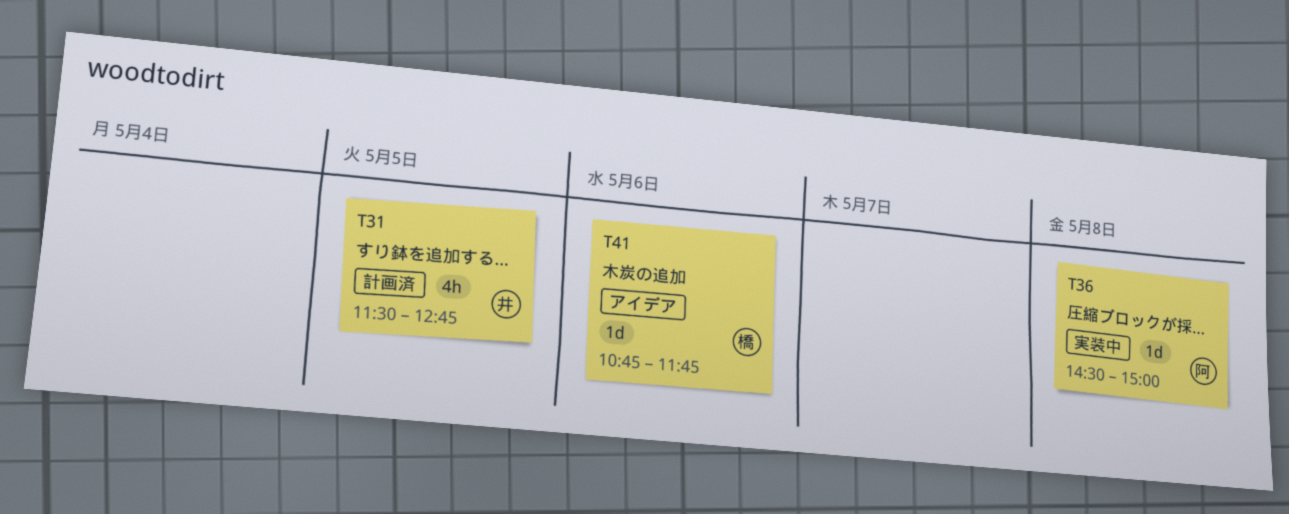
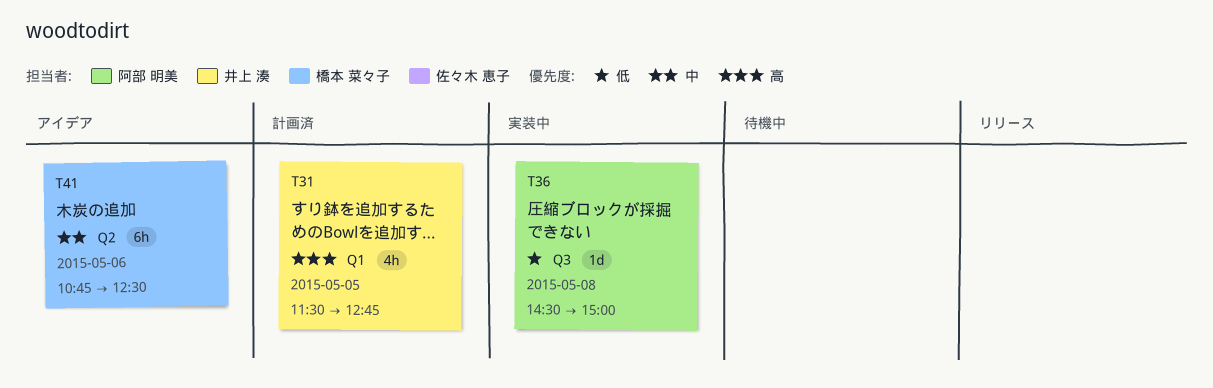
T41, estimate: 1d -> 6h
T41, ends: 11:45 -> 12:30

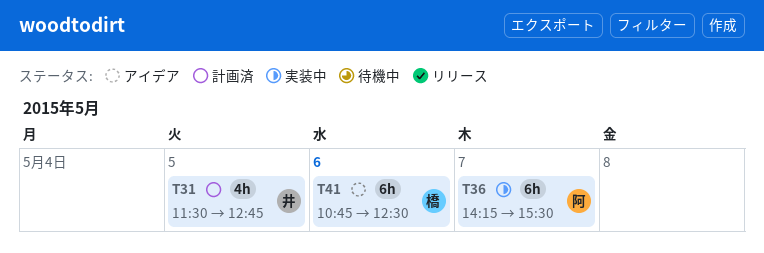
T36, estimate: 1d -> 6h
T36, day: May 8 -> May 7
T36, begins: 14:30 -> 14:15
T36, ends: 15:00 -> 15:30

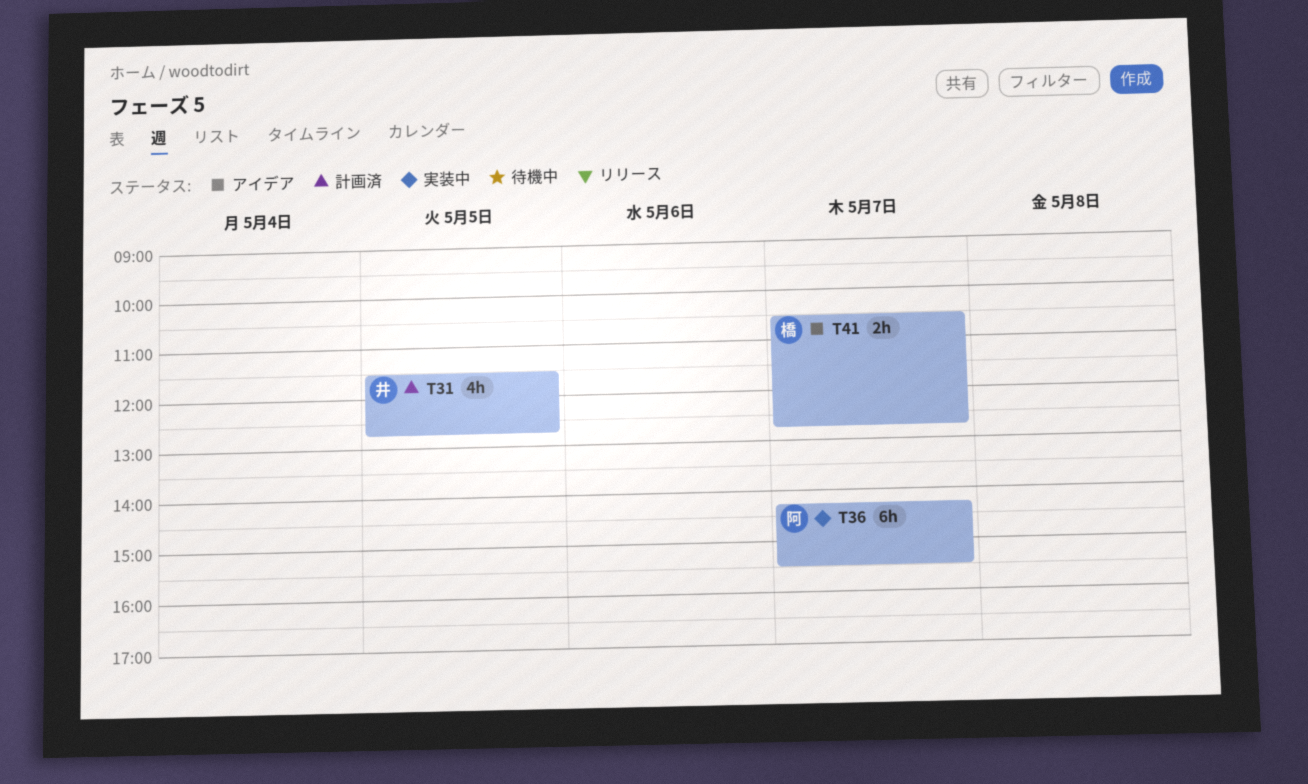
T41, estimate: 6h -> 2h
T41, day: May 6 -> May 7
T41, begins: 10:45 -> 10:30
T41, ends: 12:30 -> 12:45

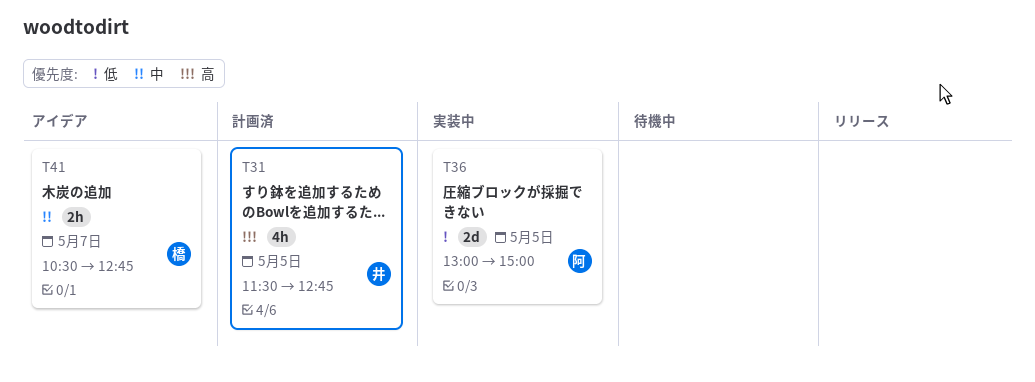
T36, estimate: 6h -> 2d
T36, day: May 7 -> May 5
T36, begins: 14:15 -> 13:00
T36, ends: 15:30 -> 15:00

